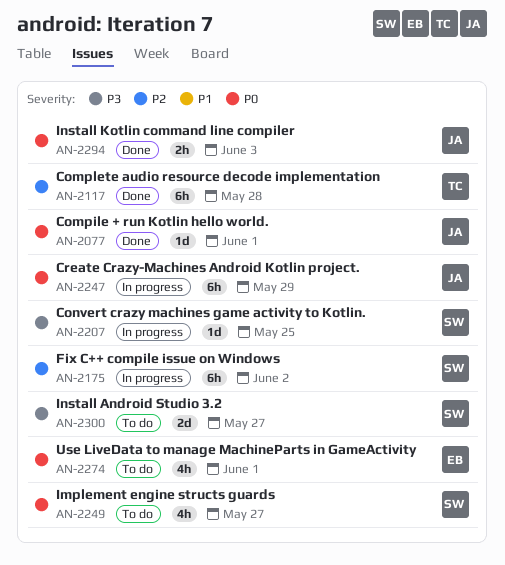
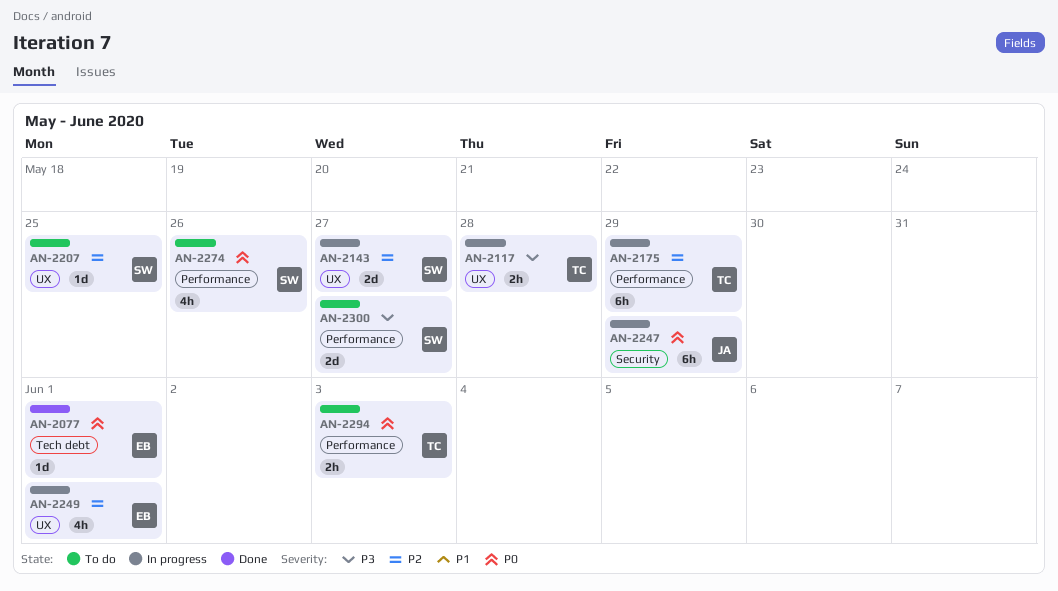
AN-2077, owner: JA -> EB
AN-2117, status: Done -> In progress
AN-2117, priority: P2 -> P3
AN-2117, estimate: 6h -> 2h
AN-2143: none -> present
AN-2175, owner: SW -> TC
AN-2175, due: Jun 2 -> May 29
AN-2207, status: In progress -> To do
AN-2207, priority: P3 -> P2
AN-2249, status: To do -> In progress
AN-2249, owner: SW -> EB
AN-2249, priority: P0 -> P2
AN-2249, due: May 27 -> Jun 1
AN-2274, owner: EB -> SW
AN-2274, due: Jun 1 -> May 26
AN-2294, status: Done -> To do
AN-2294, owner: JA -> TC

